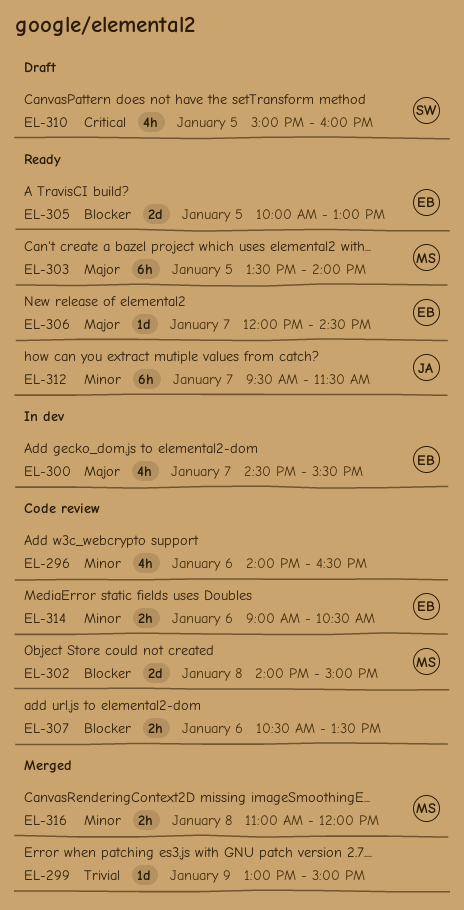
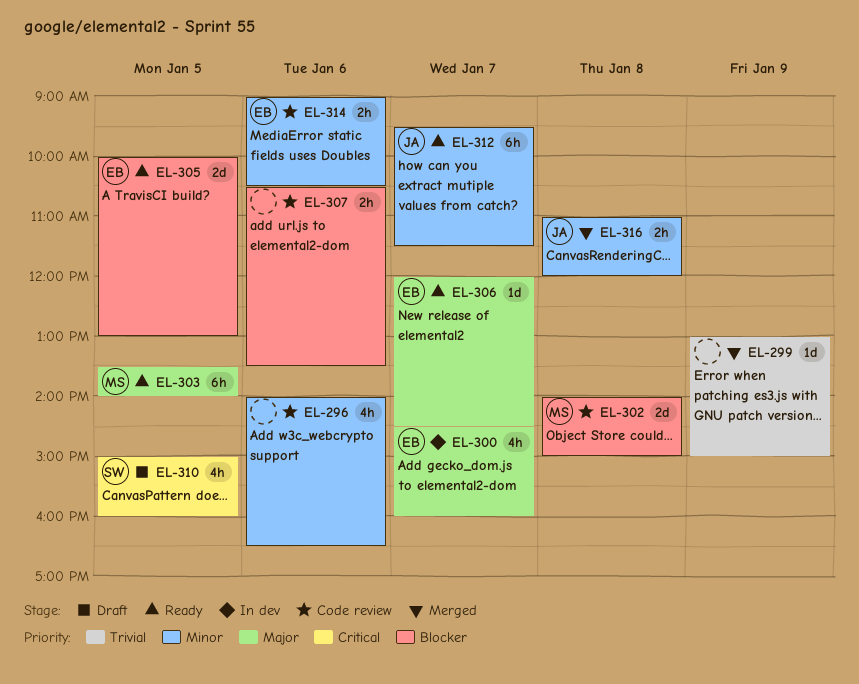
EL-300, ends: 15:30 -> 16:00
EL-316, owner: MS -> JA

